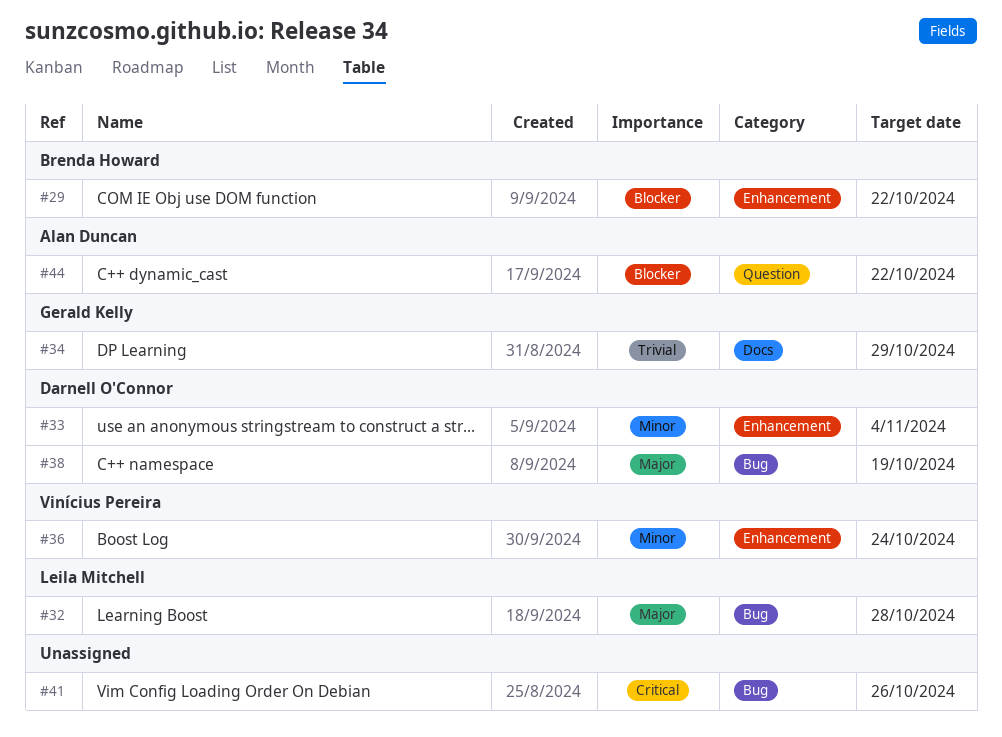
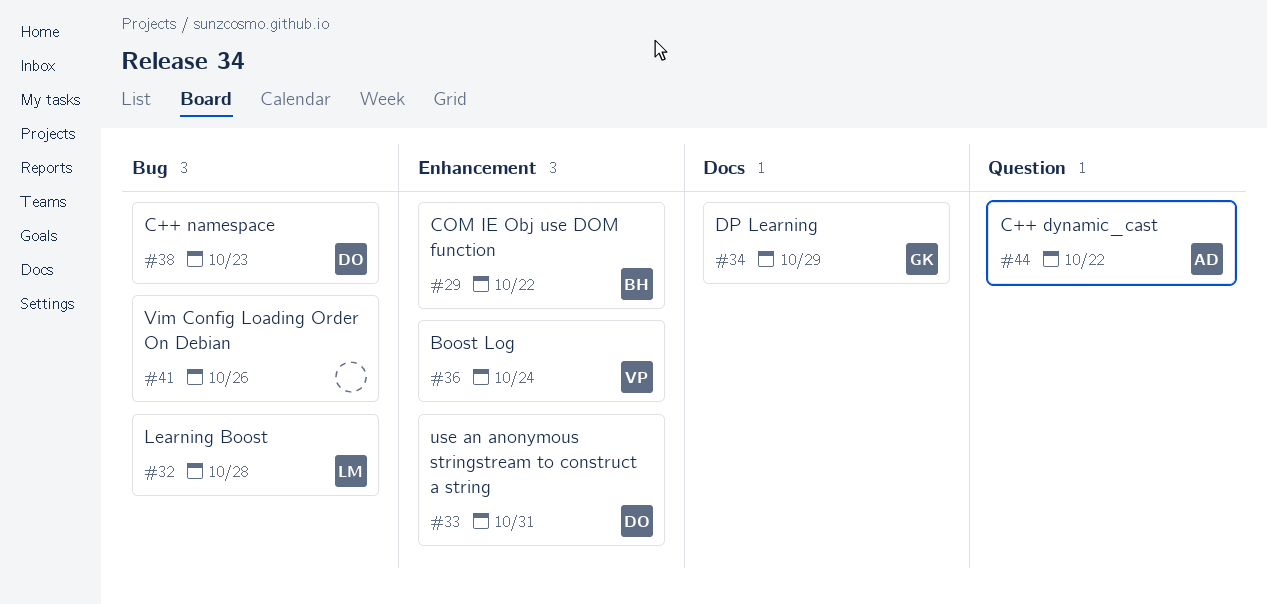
#33, due: Nov 4 -> Oct 31
#38, due: Oct 19 -> Oct 23

